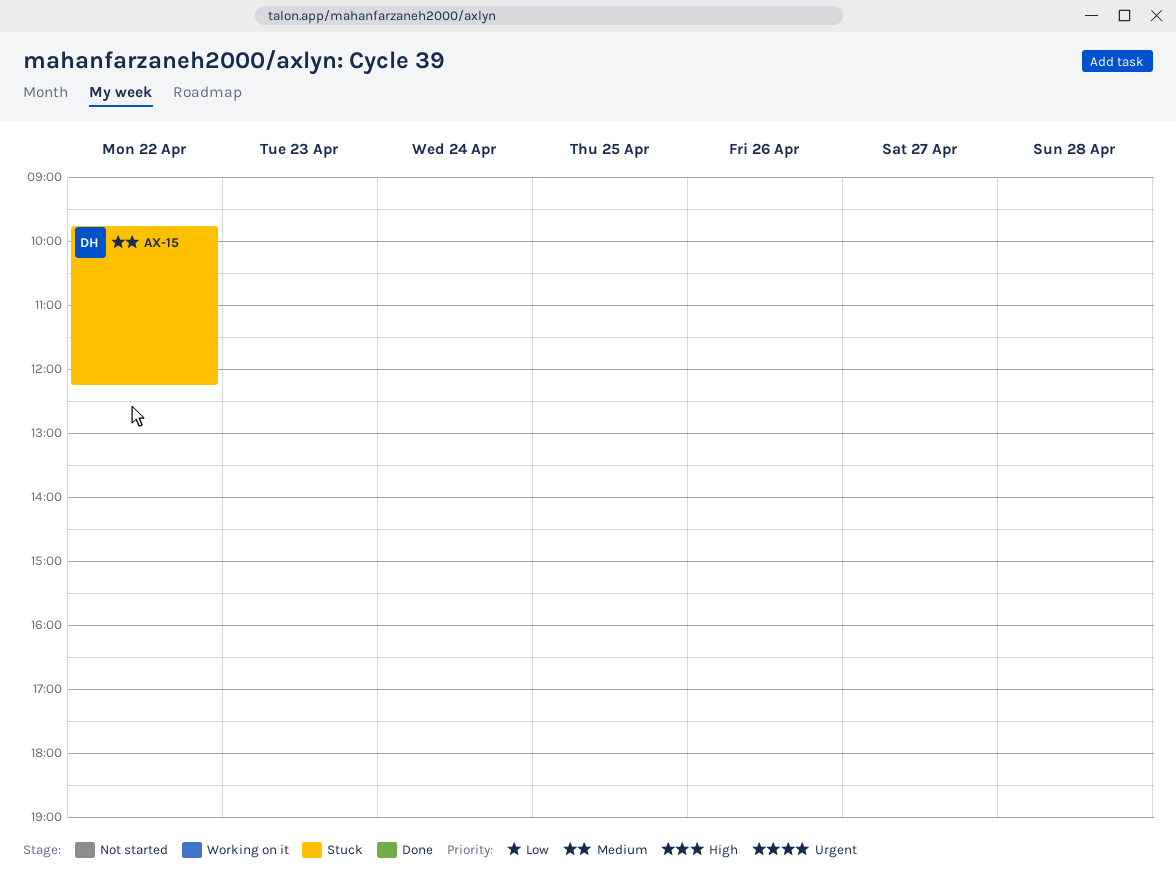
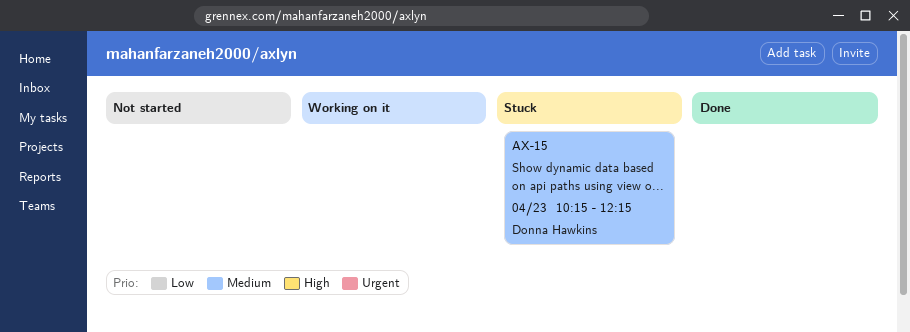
AX-15, day: Apr 22 -> Apr 23
AX-15, begins: 09:45 -> 10:15

